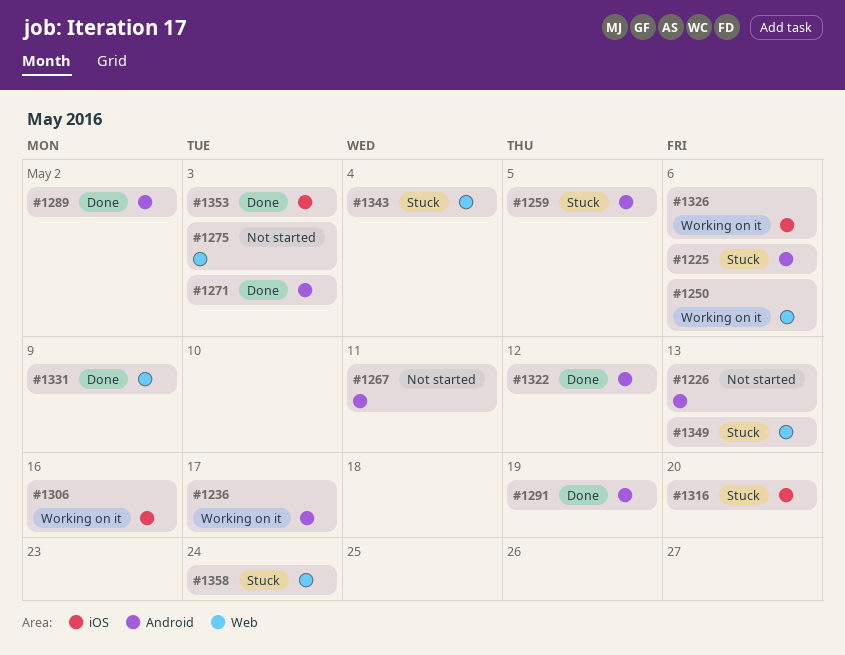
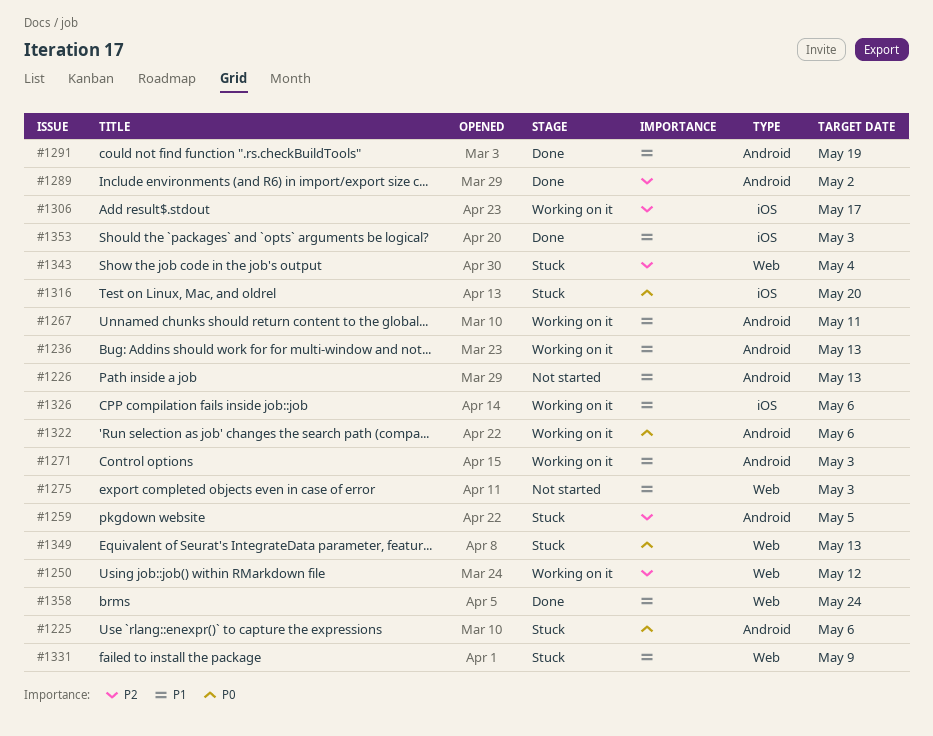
#1236, due: May 17 -> May 13
#1250, due: May 6 -> May 12
#1267, status: Not started -> Working on it
#1271, status: Done -> Working on it
#1306, due: May 16 -> May 17
#1322, status: Done -> Working on it
#1322, due: May 12 -> May 6
#1331, status: Done -> Stuck
#1358, status: Stuck -> Done

